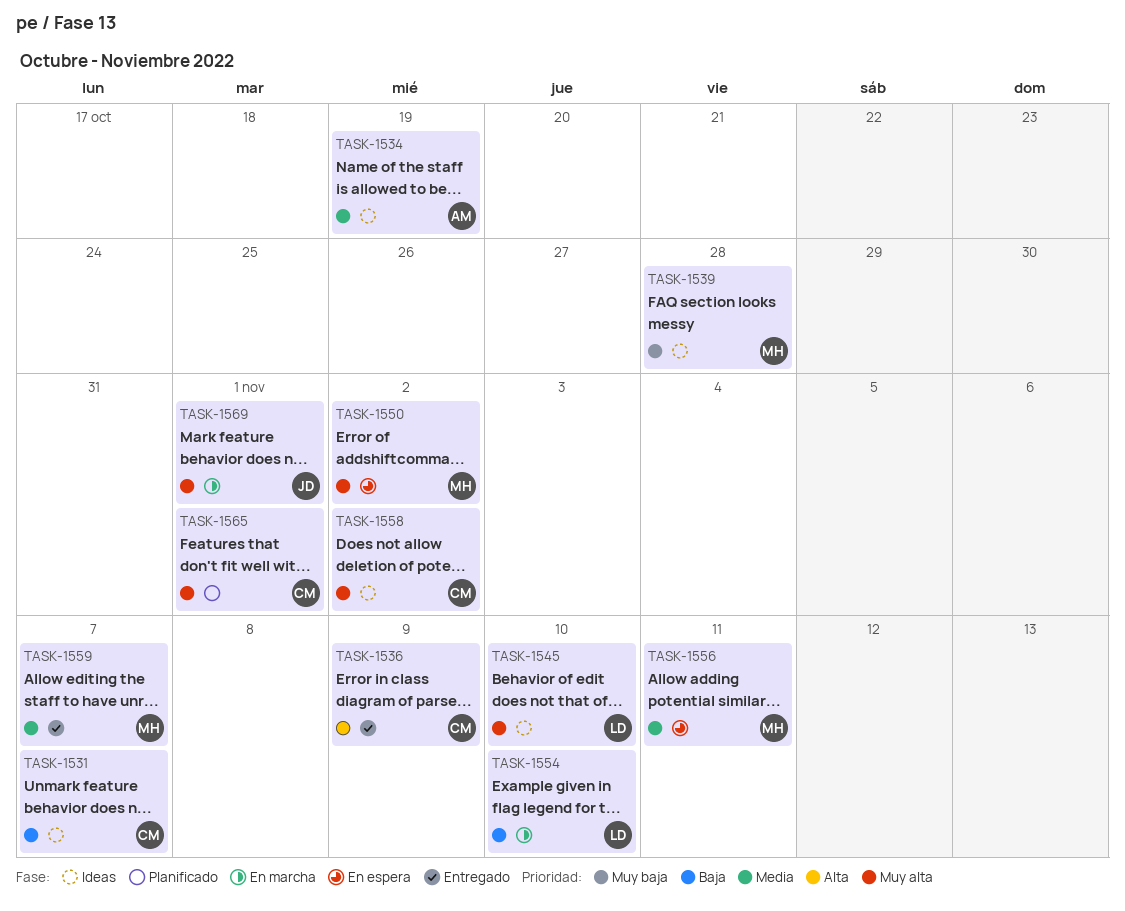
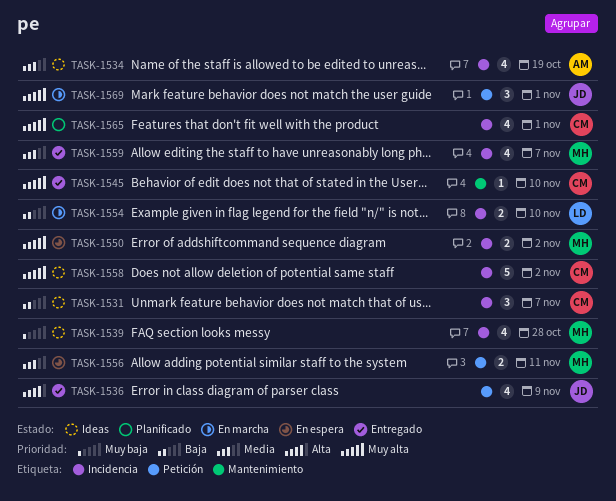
TASK-1536, owner: CM -> JD
TASK-1545, status: Ideas -> Entregado
TASK-1545, owner: LD -> CM

